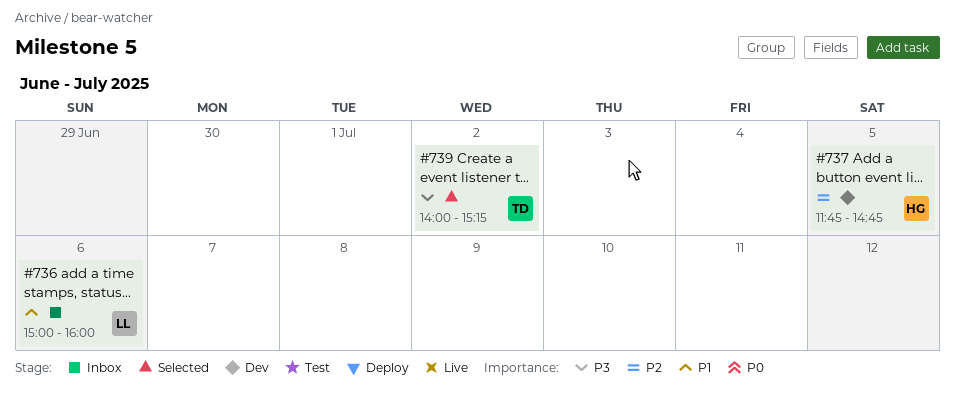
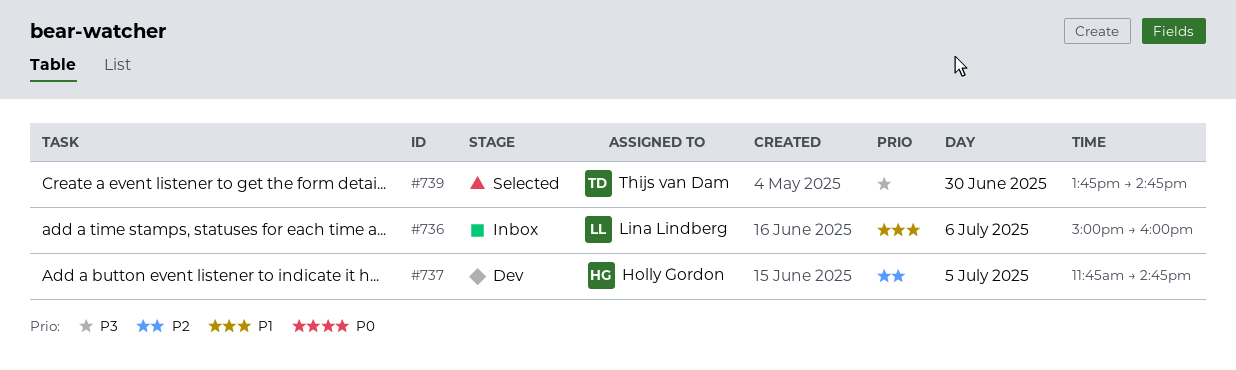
#739, day: Jul 2 -> Jun 30
#739, begins: 14:00 -> 13:45
#739, ends: 15:15 -> 14:45

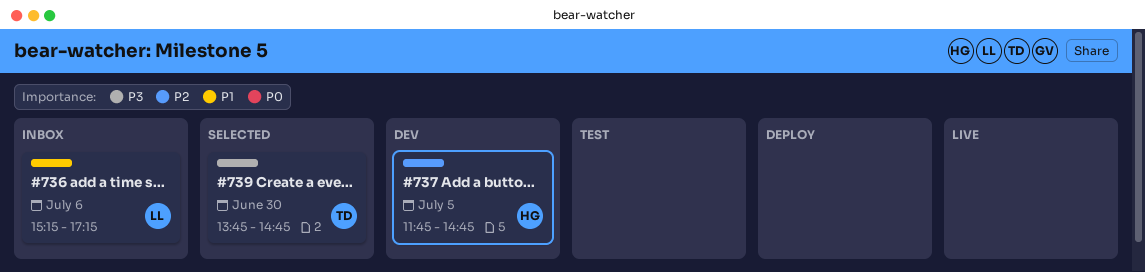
#736, begins: 15:00 -> 15:15
#736, ends: 16:00 -> 17:15

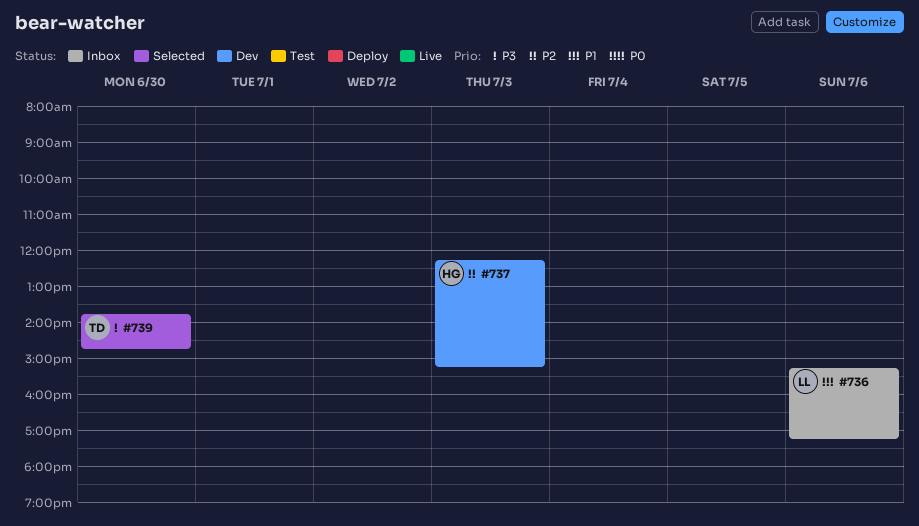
#737, day: Jul 5 -> Jul 3
#737, begins: 11:45 -> 12:15
#737, ends: 14:45 -> 15:15

